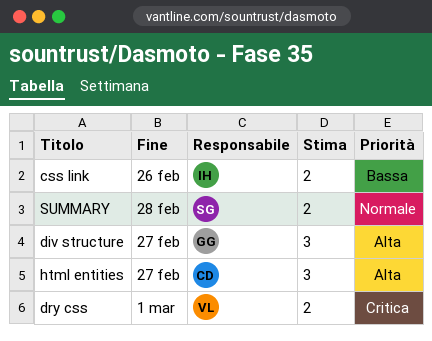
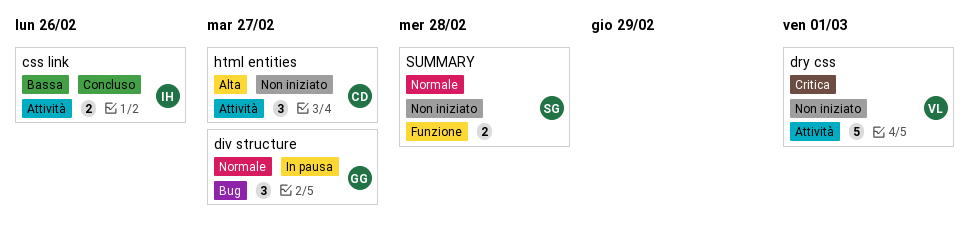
div structure, priority: Alta -> Normale
dry css, estimate: 2 -> 5

